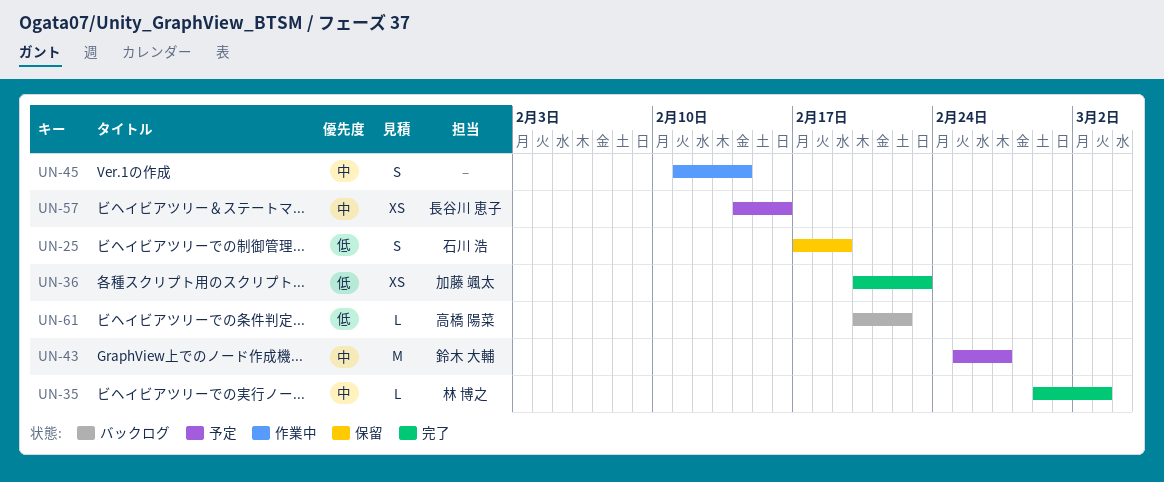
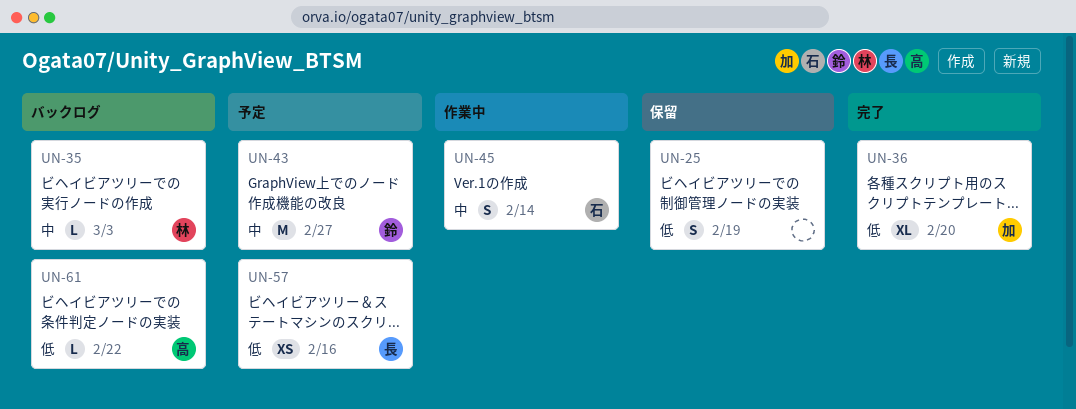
UN-25, owner: 石川 浩 -> none
UN-35, status: 完了 -> バックログ
UN-36, estimate: XS -> XL
UN-36, due: Feb 23 -> Feb 20
UN-45, owner: none -> 石川 浩
UN-57, priority: 中 -> 低

